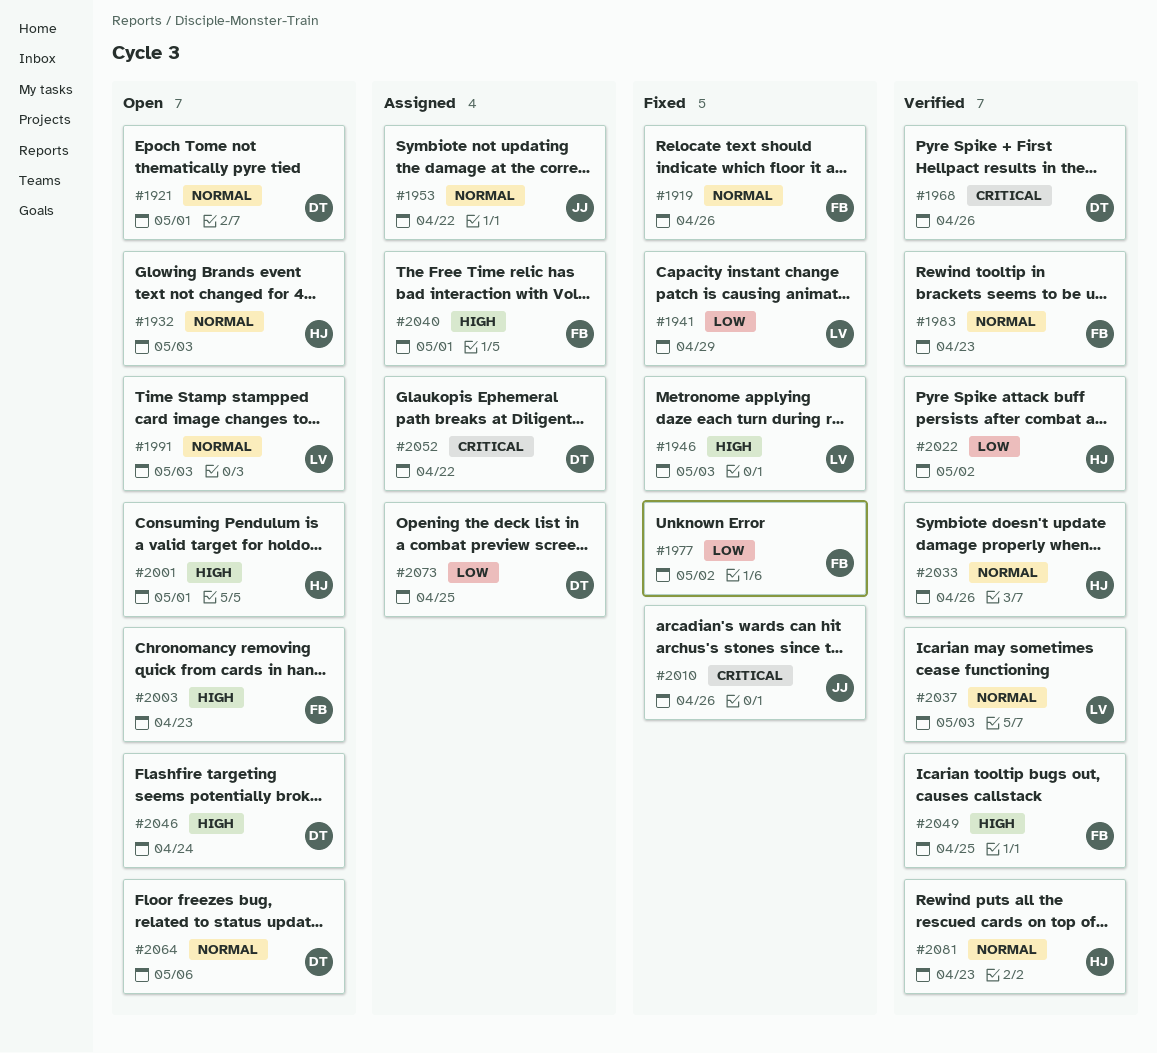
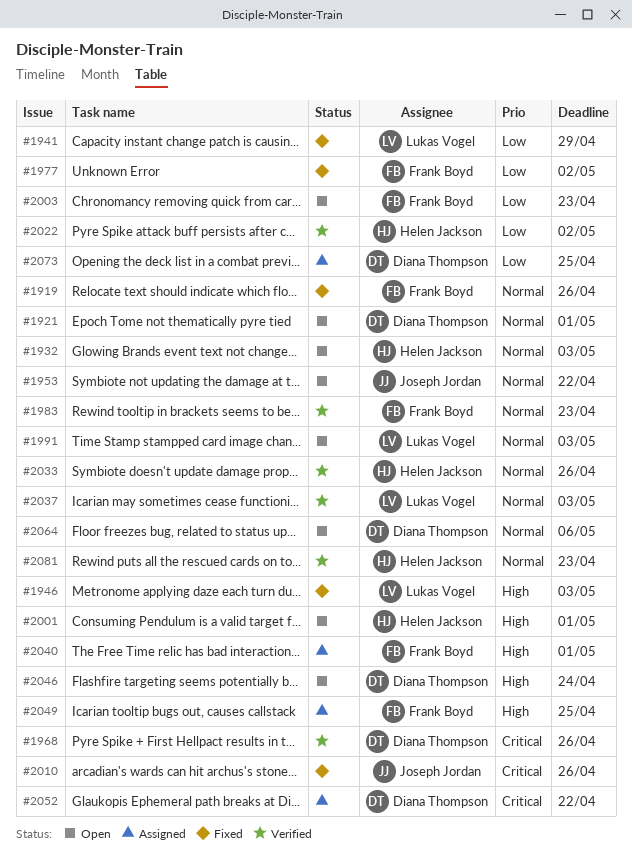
#1953, status: Assigned -> Open
#2003, priority: High -> Low
#2049, status: Verified -> Assigned

